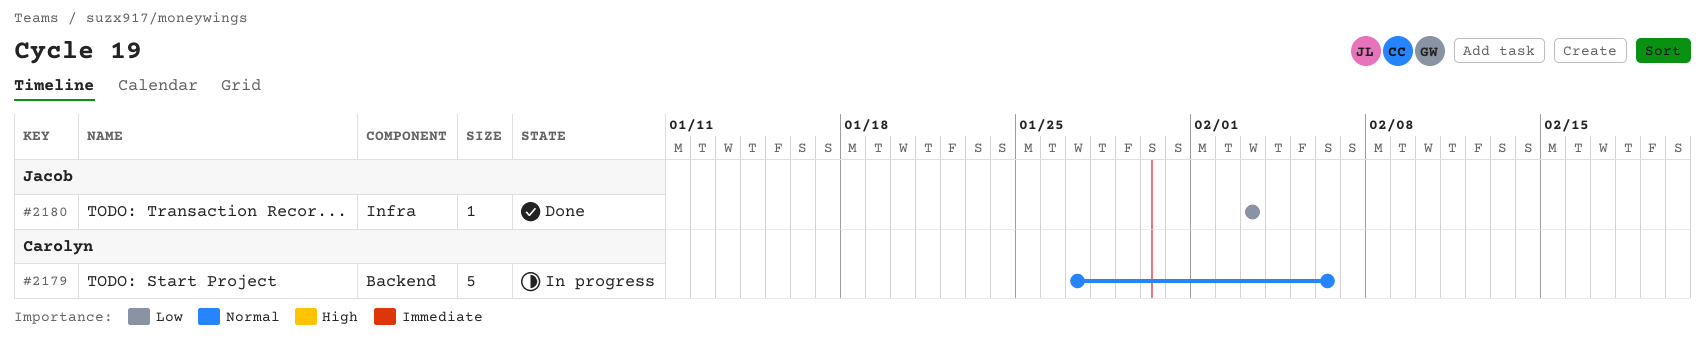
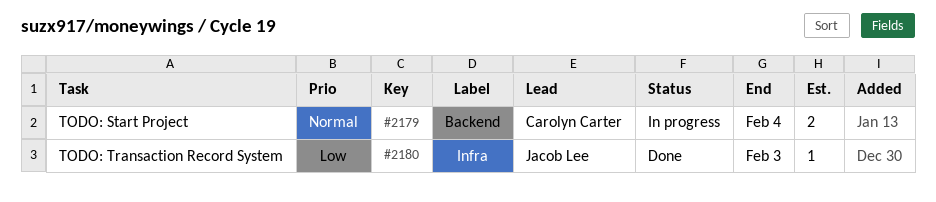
#2179, estimate: 5 -> 2
#2179, due: Feb 6 -> Feb 4

